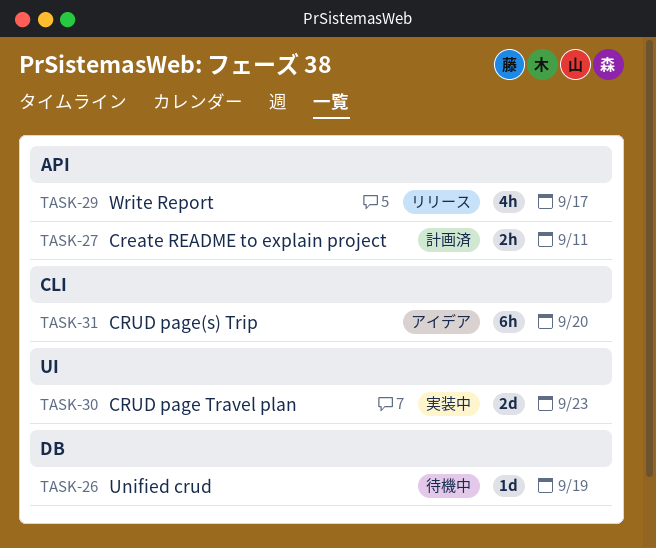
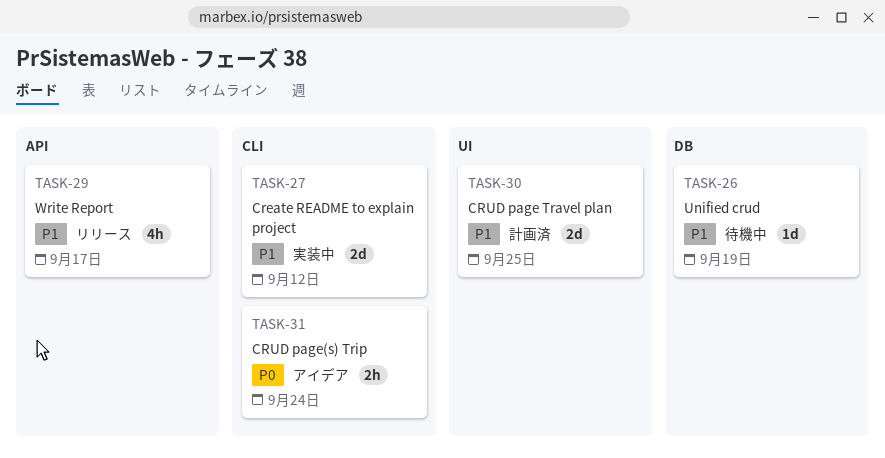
TASK-27, status: 計画済 -> 実装中
TASK-27, label: API -> CLI
TASK-27, estimate: 2h -> 2d
TASK-27, due: Sep 11 -> Sep 12
TASK-30, status: 実装中 -> 計画済
TASK-30, due: Sep 23 -> Sep 25
TASK-31, estimate: 6h -> 2h
TASK-31, due: Sep 20 -> Sep 24

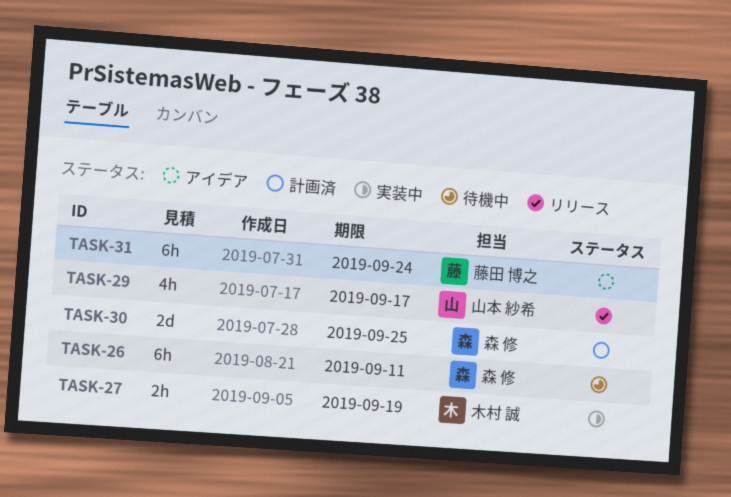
TASK-26, estimate: 1d -> 6h
TASK-26, due: Sep 19 -> Sep 11
TASK-27, estimate: 2d -> 2h
TASK-27, due: Sep 12 -> Sep 19
TASK-31, estimate: 2h -> 6h

